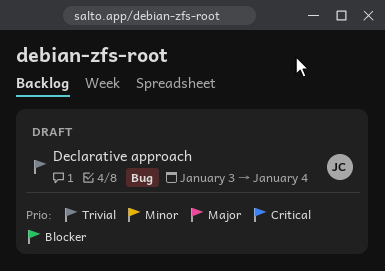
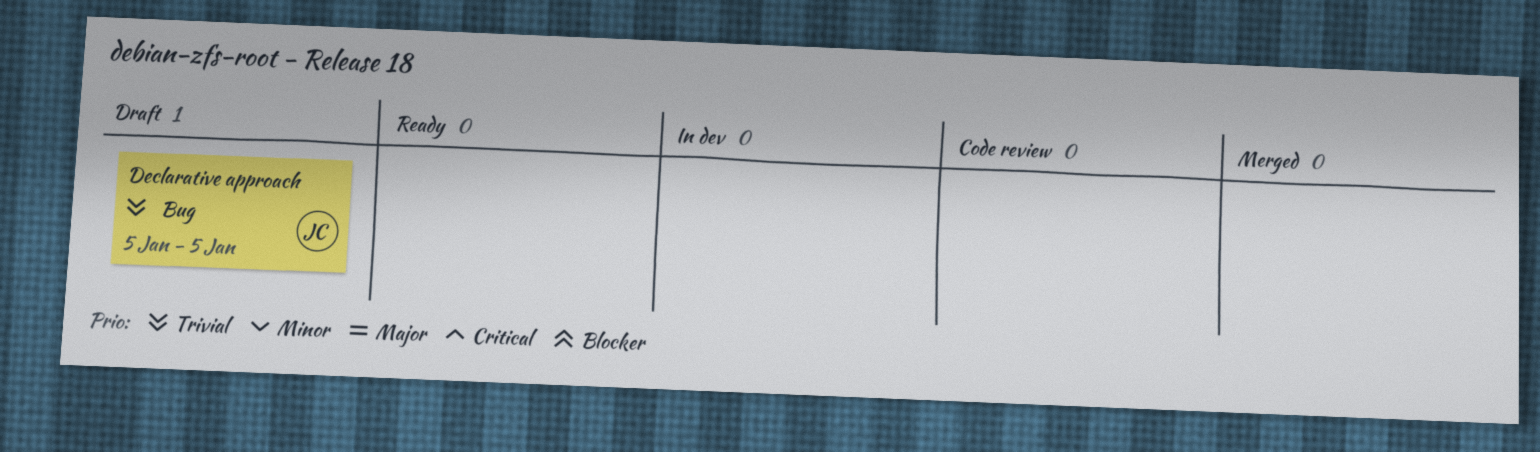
Declarative approach, start: Jan 3 -> Jan 5
Declarative approach, due: Jan 4 -> Jan 5

